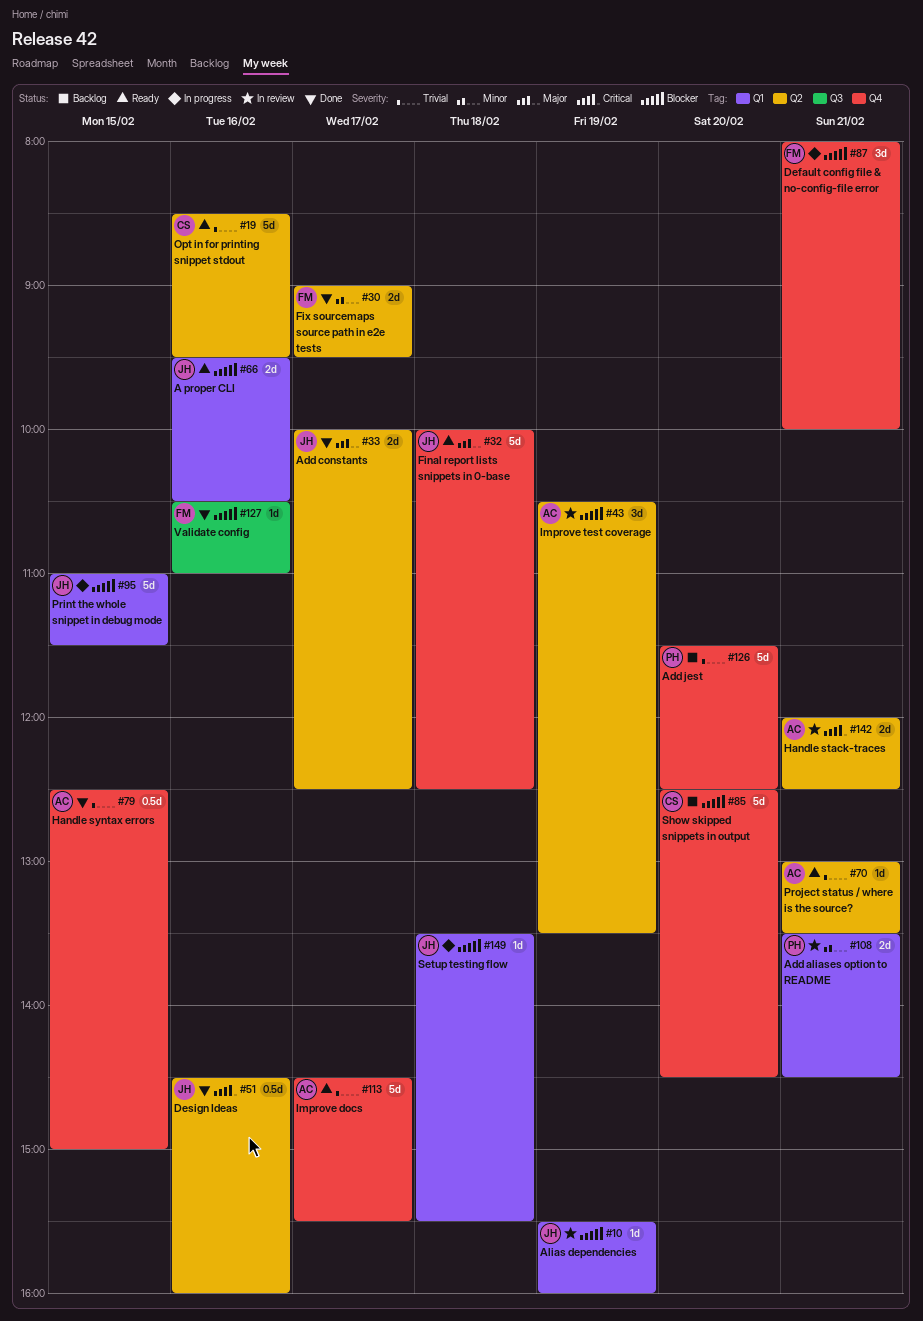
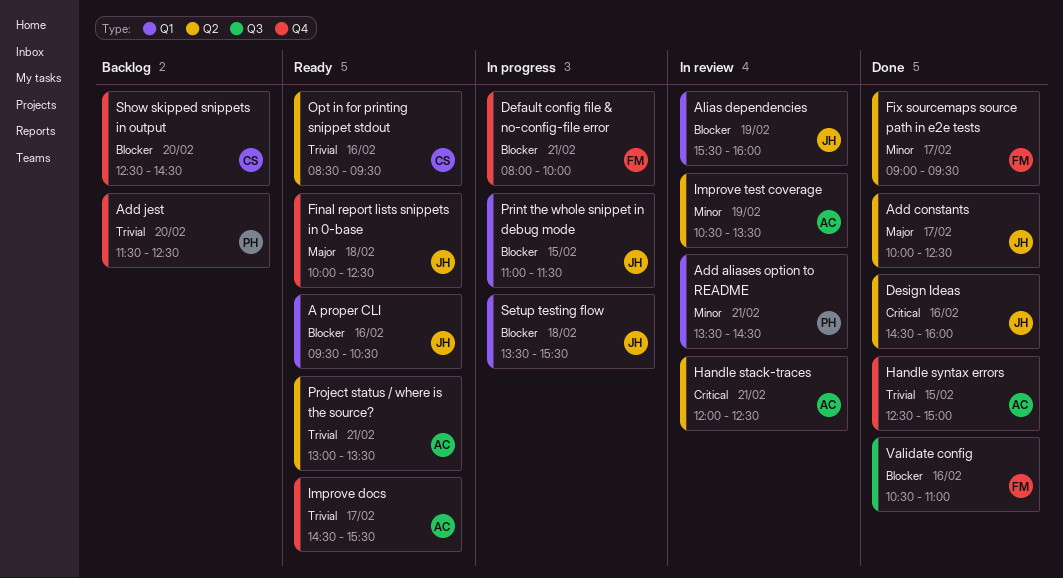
Improve test coverage, priority: Blocker -> Minor

